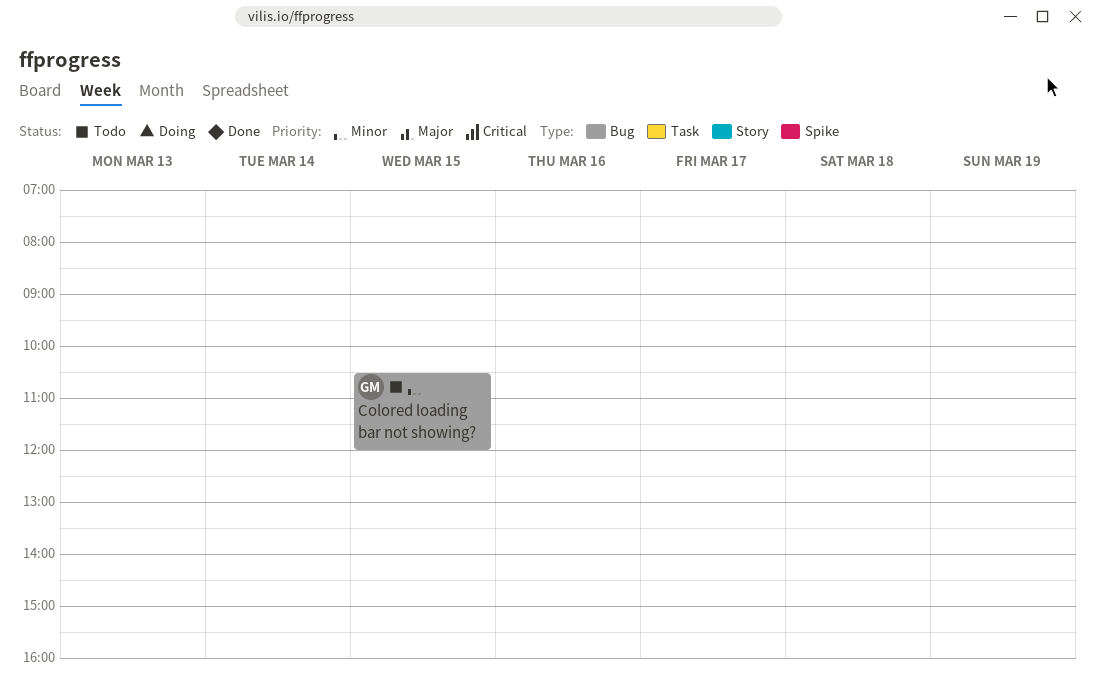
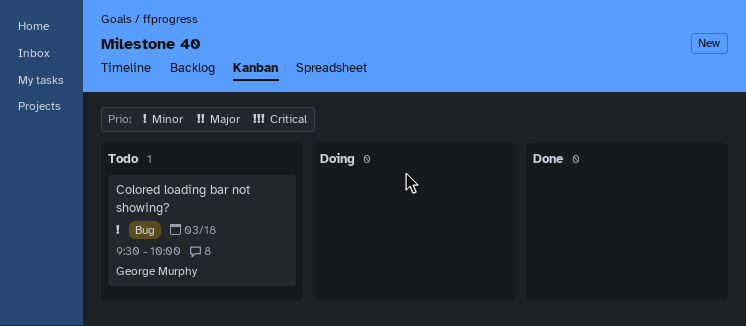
Colored loading bar not showing?, day: Mar 15 -> Mar 18
Colored loading bar not showing?, begins: 10:30 -> 09:30
Colored loading bar not showing?, ends: 12:00 -> 10:00

